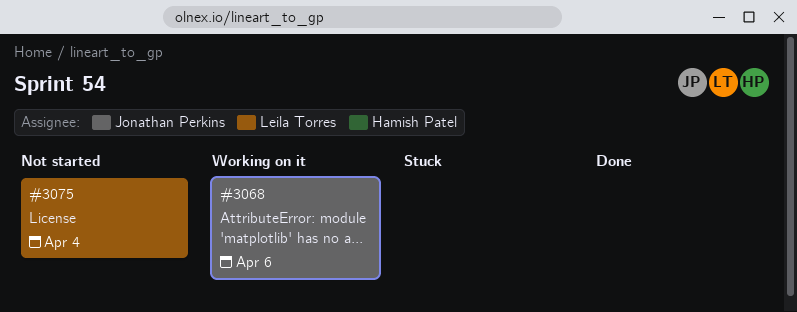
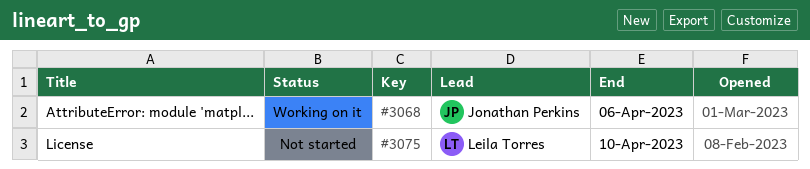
#3075, due: Apr 4 -> Apr 10

